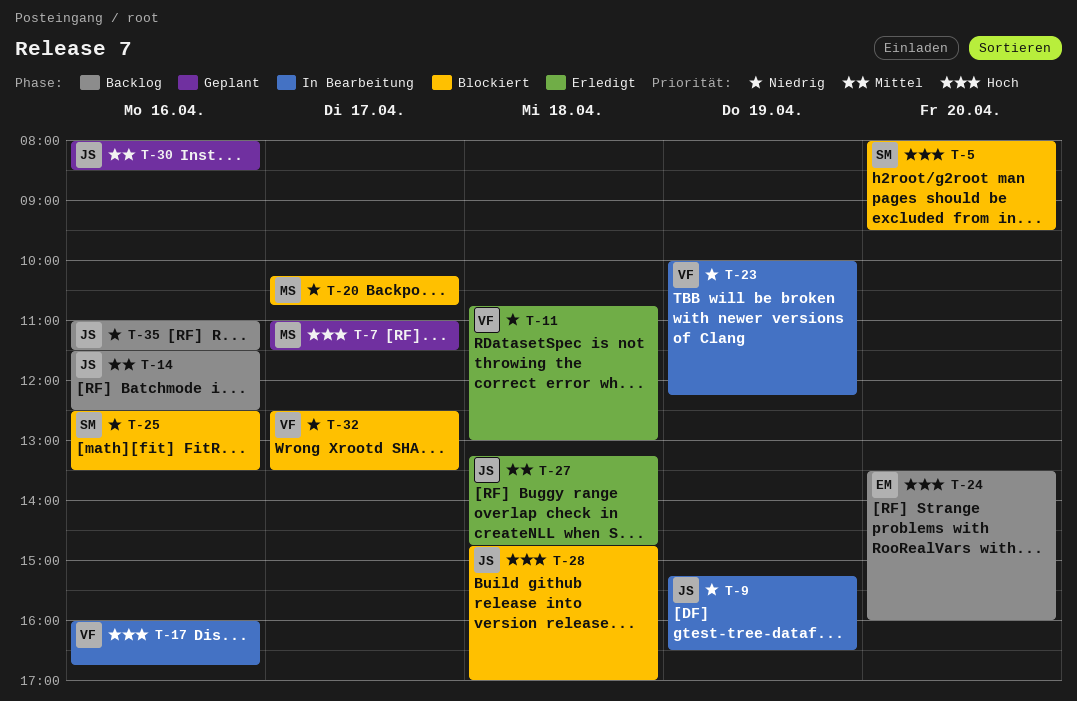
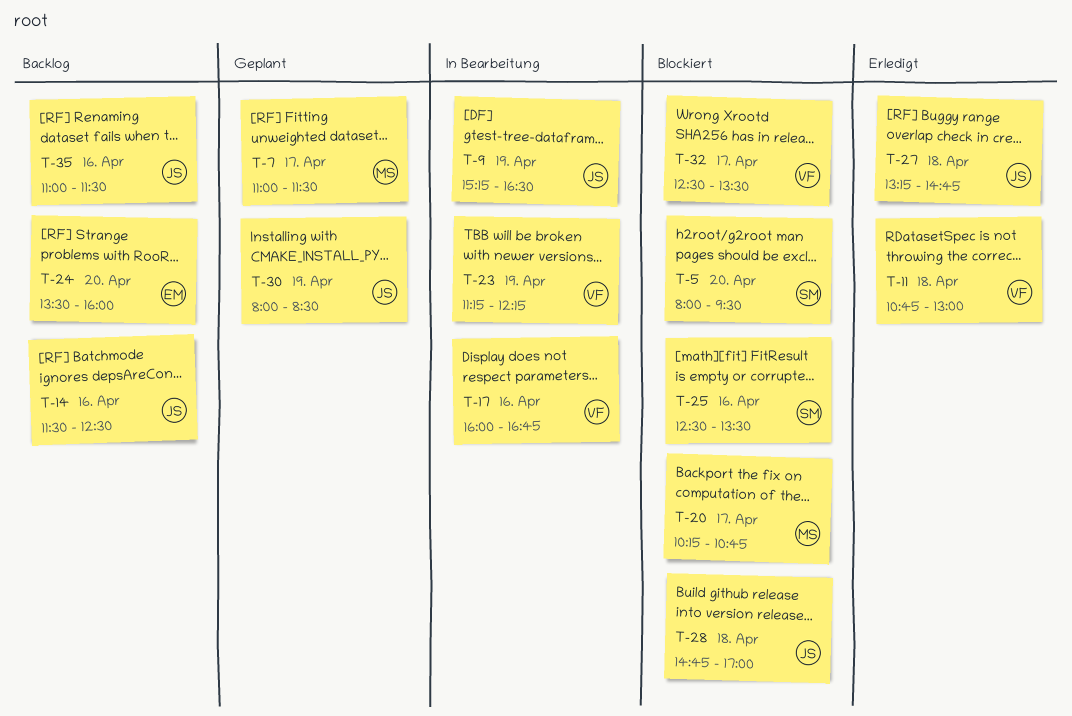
T-23, begins: 10:00 -> 11:15
T-30, day: Apr 16 -> Apr 19

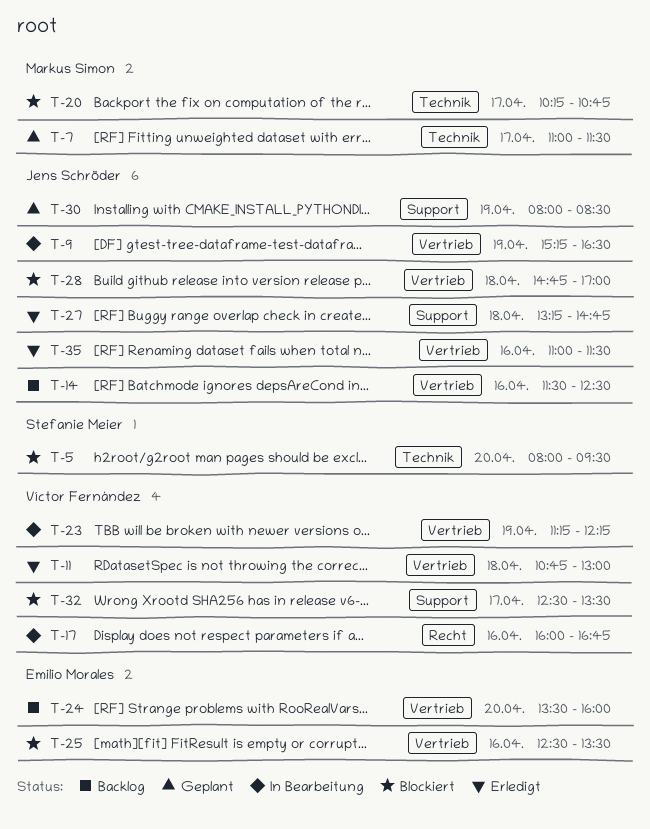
T-25, owner: Stefanie Meier -> Emilio Morales
T-35, status: Backlog -> Erledigt

